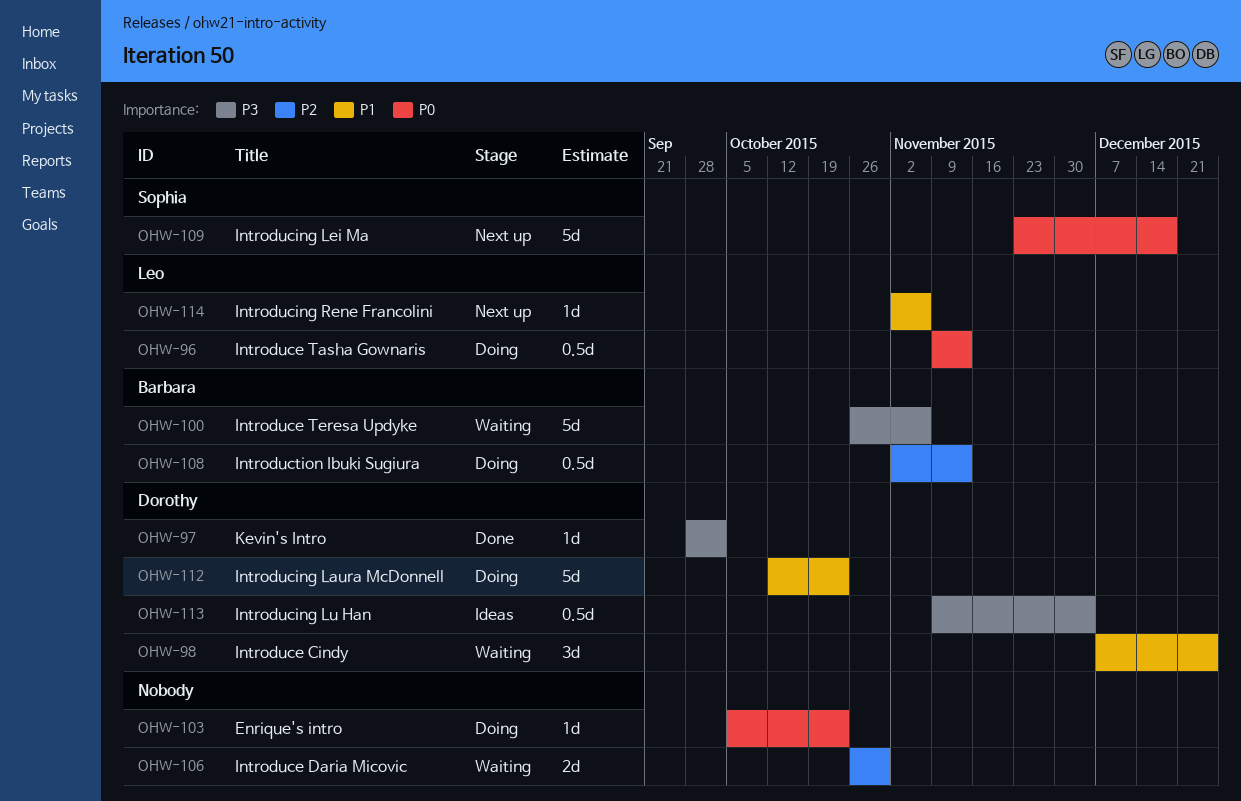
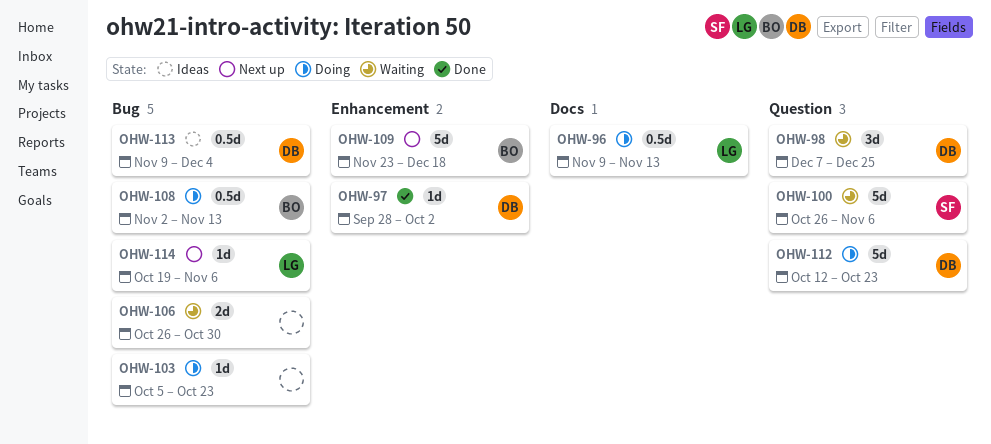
OHW-100, owner: Barbara -> Sophia
OHW-109, owner: Sophia -> Barbara
OHW-114, start: Nov 2 -> Oct 19

